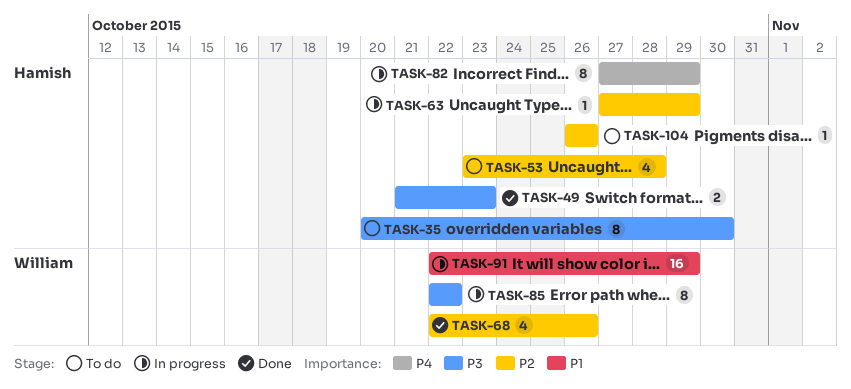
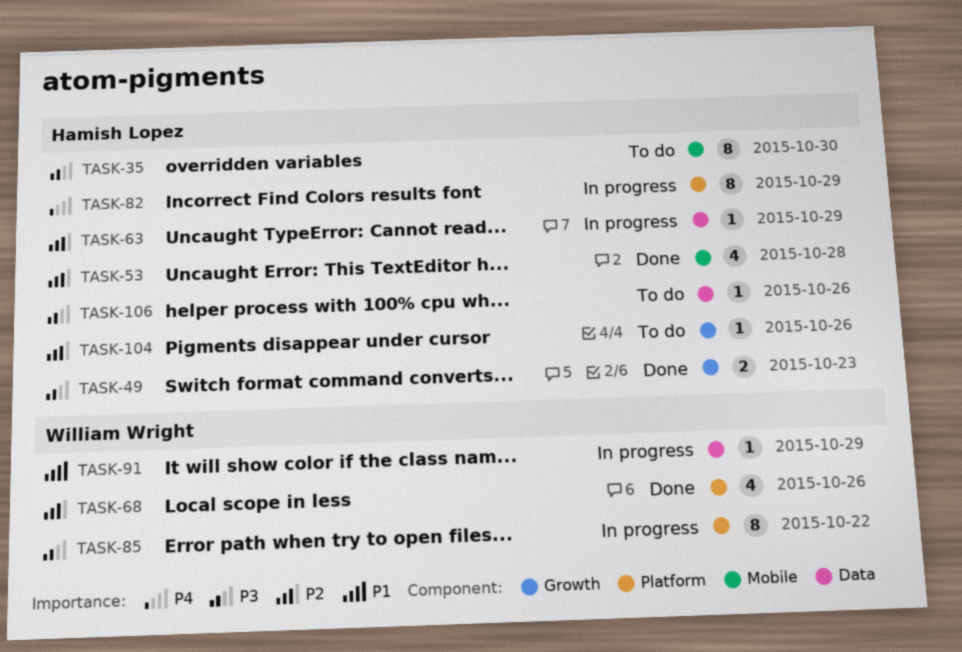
TASK-53, status: To do -> Done
TASK-91, estimate: 16 -> 1
TASK-106: none -> present

